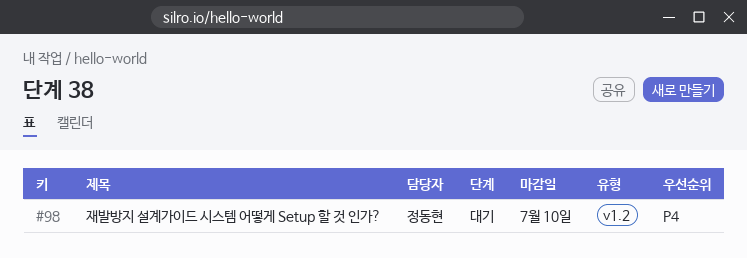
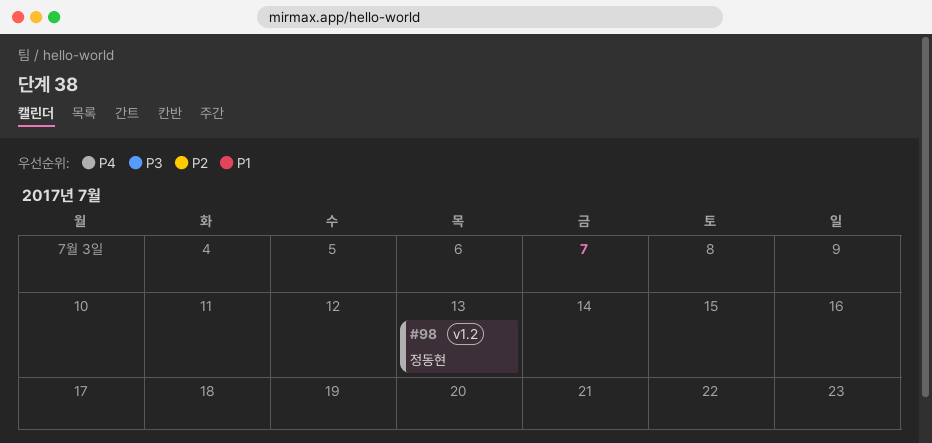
#98, due: Jul 10 -> Jul 13

